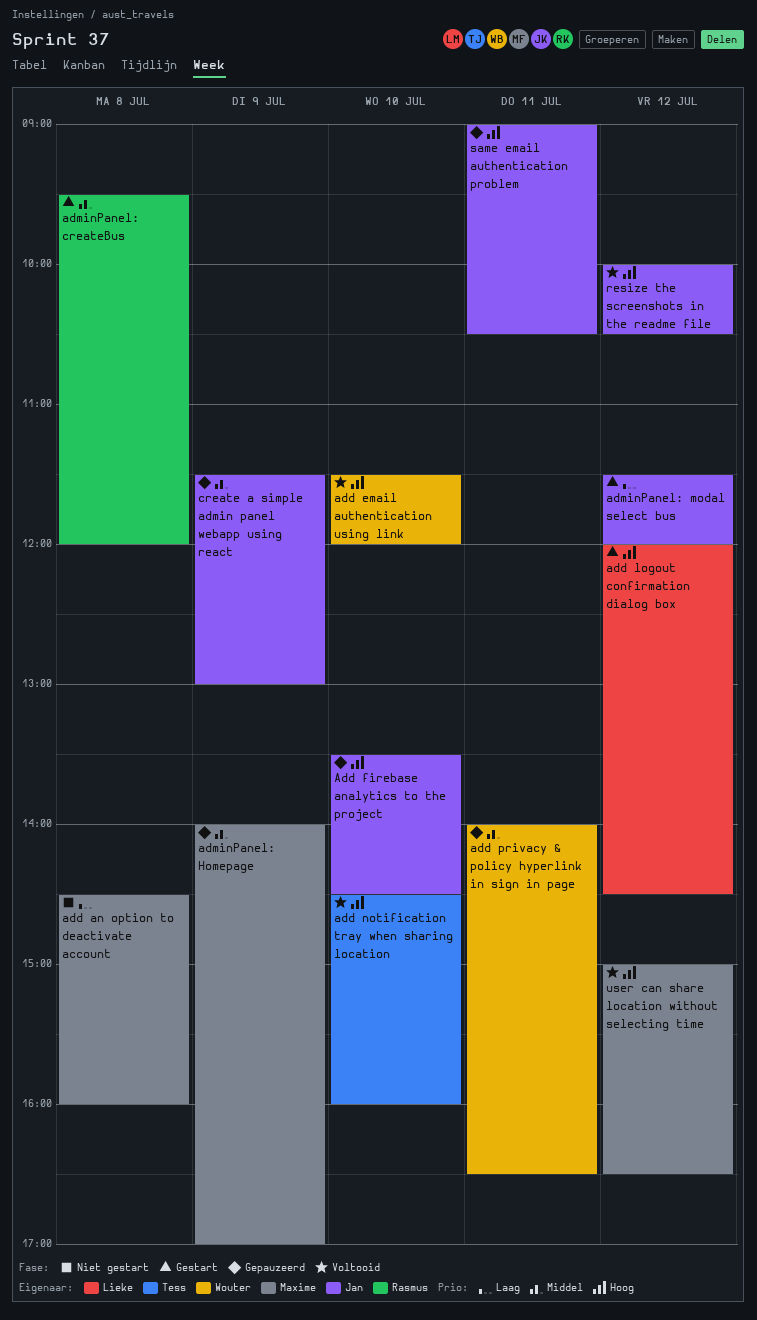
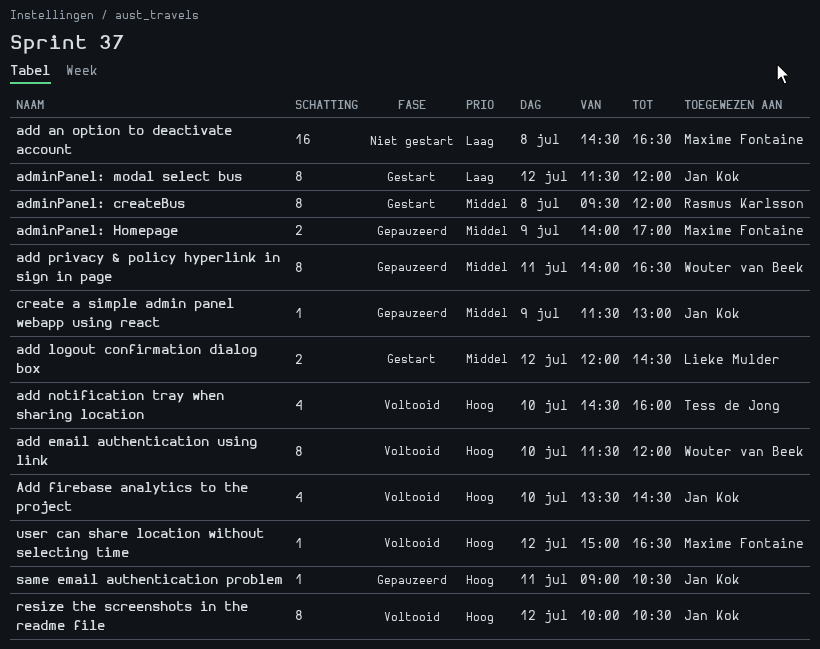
add an option to deactivate account, ends: 16:00 -> 16:30
Add firebase analytics to the project, status: Gepauzeerd -> Voltooid
add logout confirmation dialog box, priority: Hoog -> Middel

